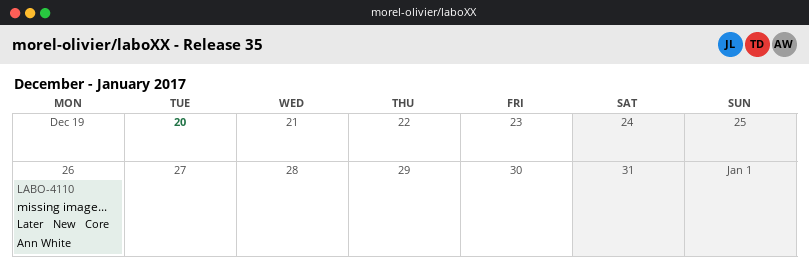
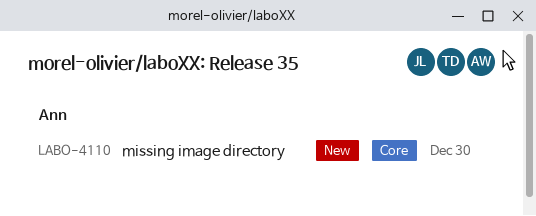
LABO-4110, due: Dec 26 -> Dec 30

